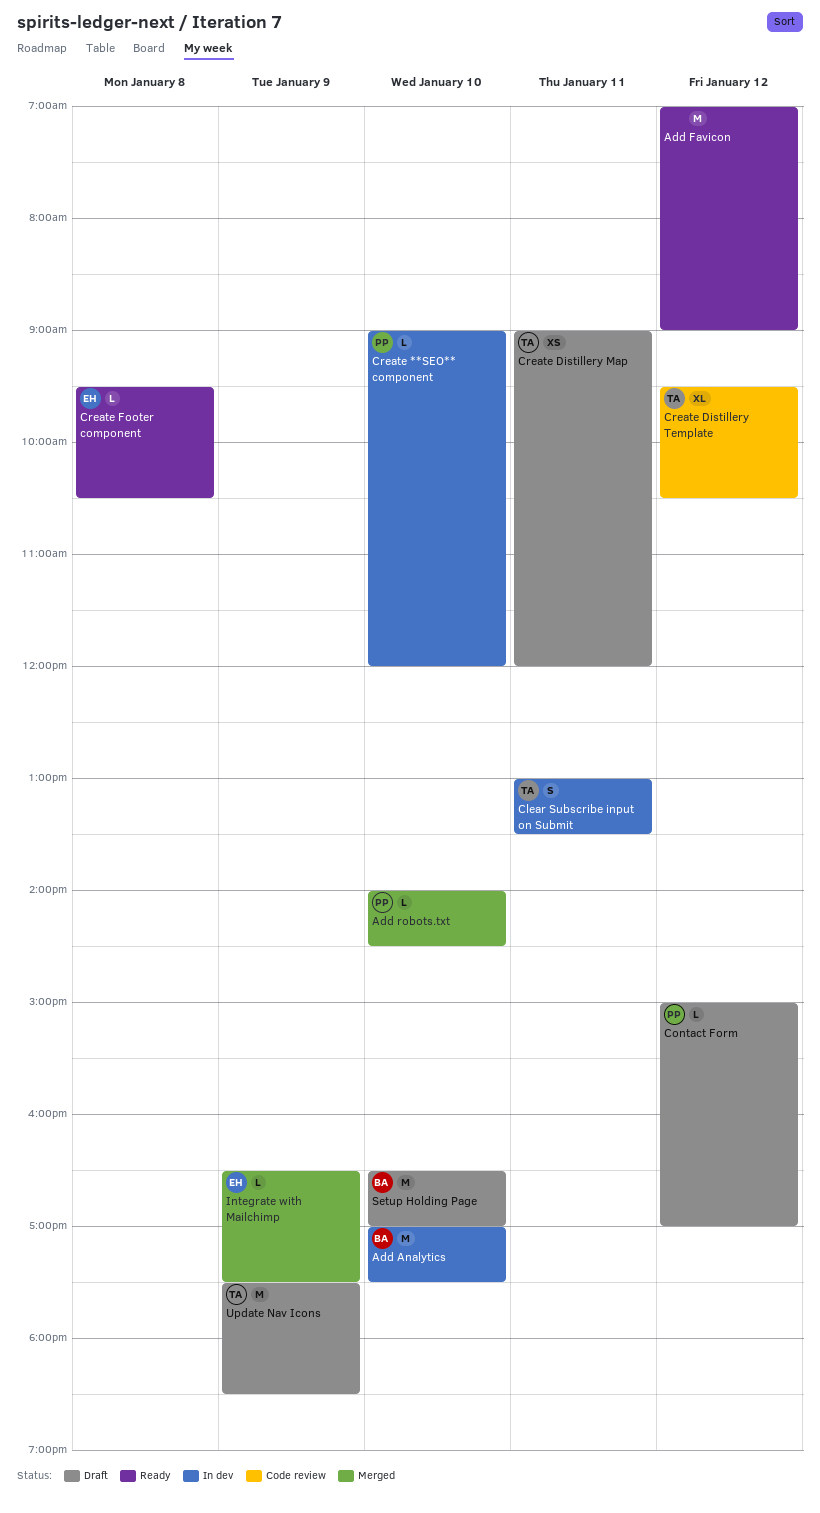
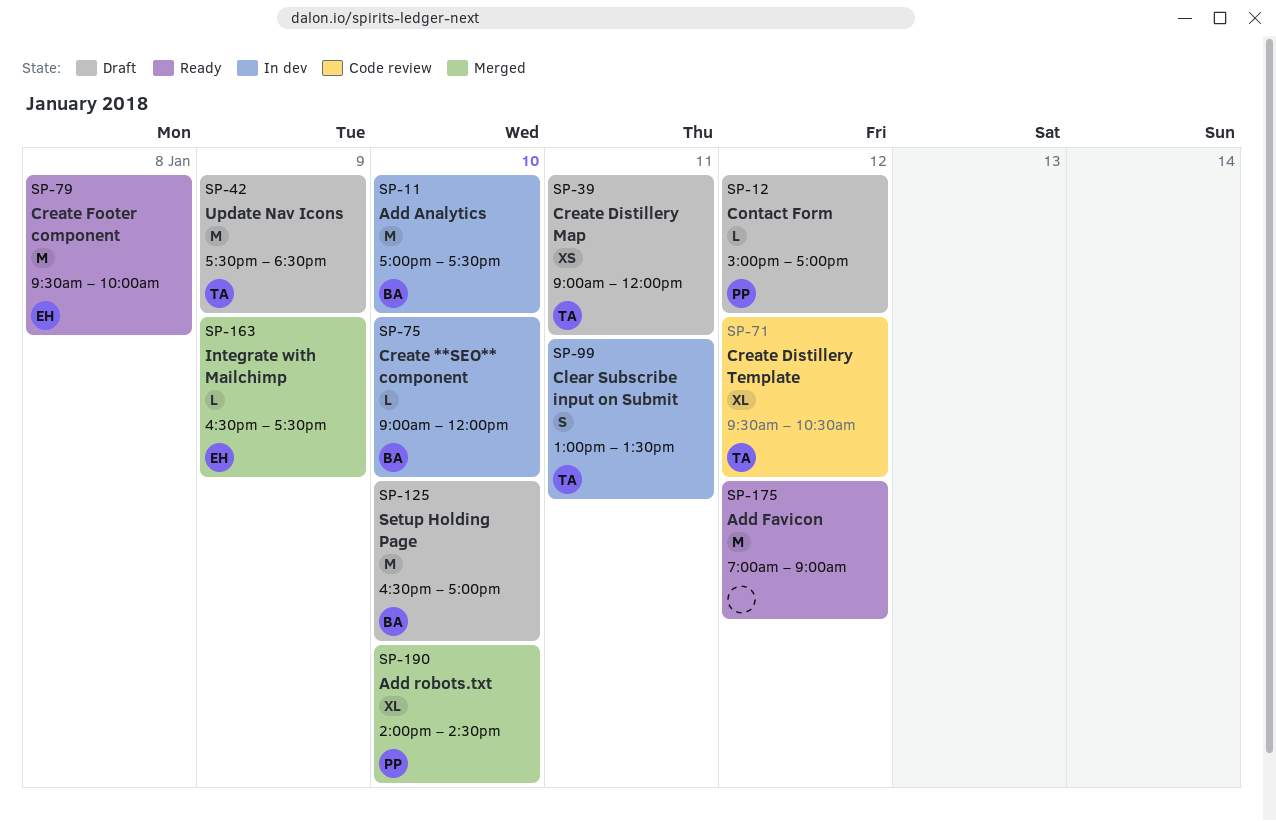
Add robots.txt, estimate: L -> XL
Create **SEO** component, owner: PP -> BA
Create Footer component, estimate: L -> M
Create Footer component, ends: 10:30 -> 10:00

